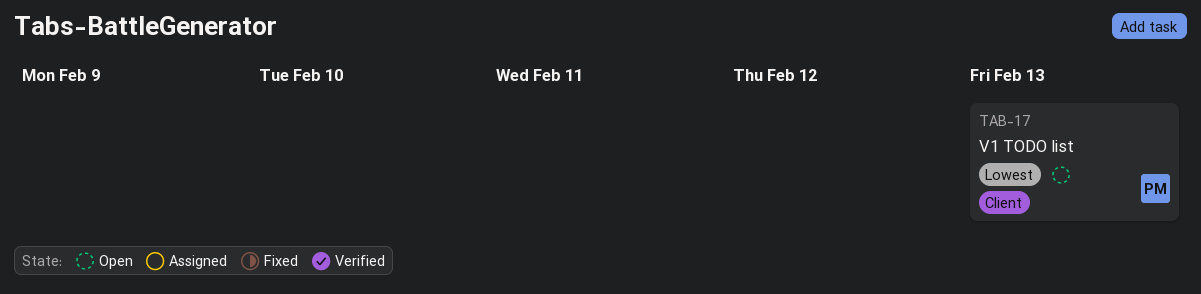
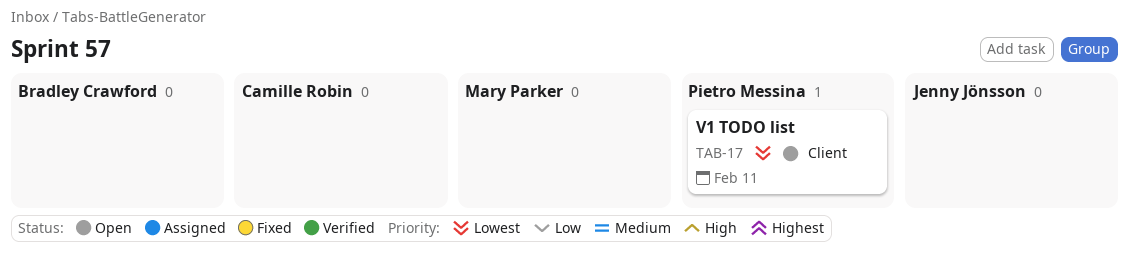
TAB-17, due: Feb 13 -> Feb 11

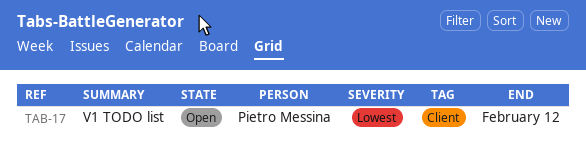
TAB-17, due: Feb 11 -> Feb 12

